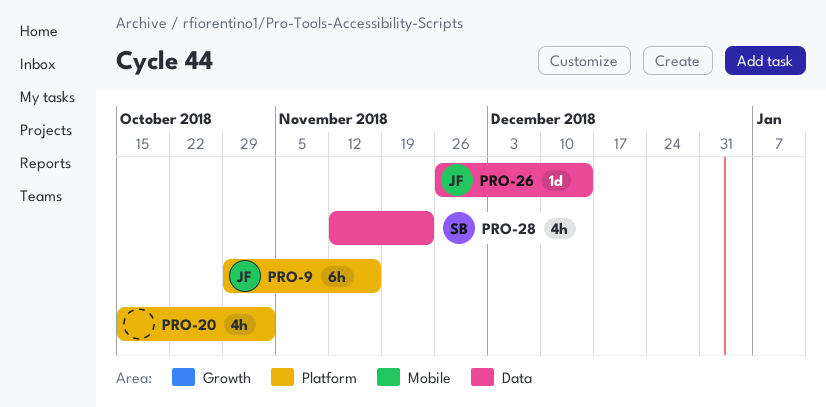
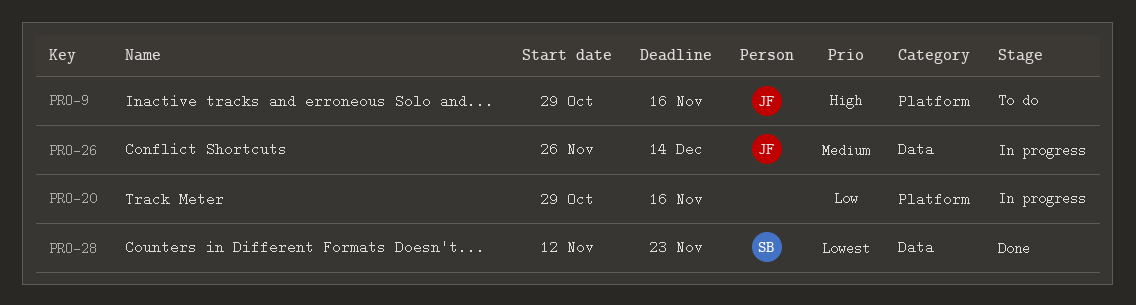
PRO-20, start: Oct 15 -> Oct 29
PRO-20, due: Nov 2 -> Nov 16

